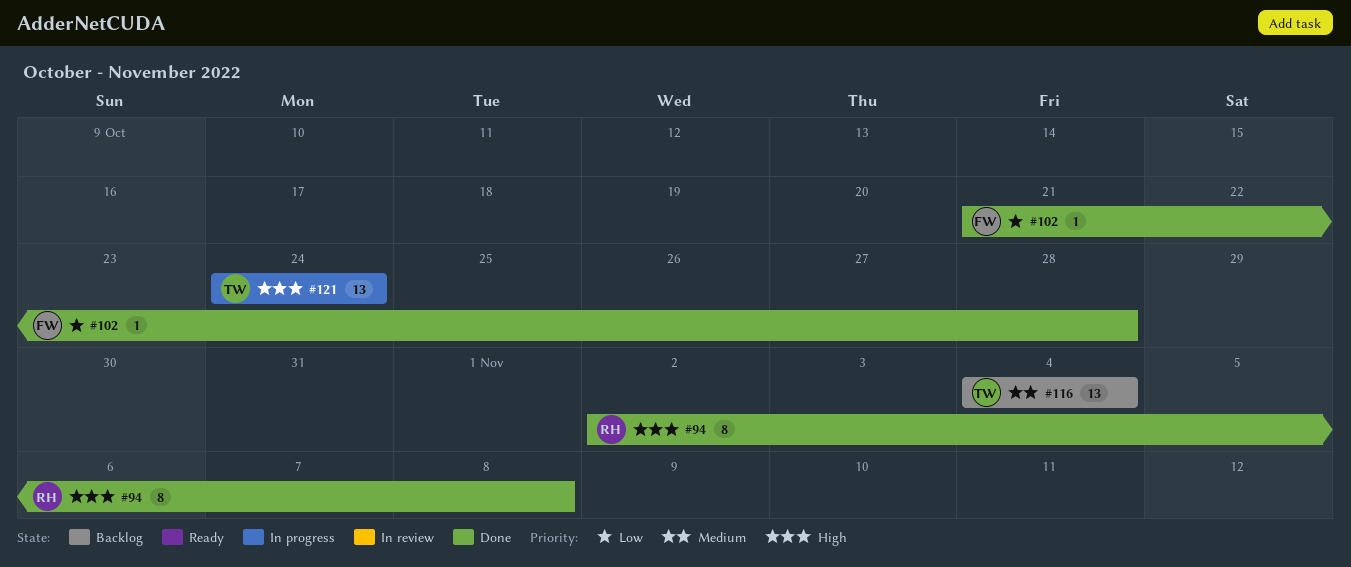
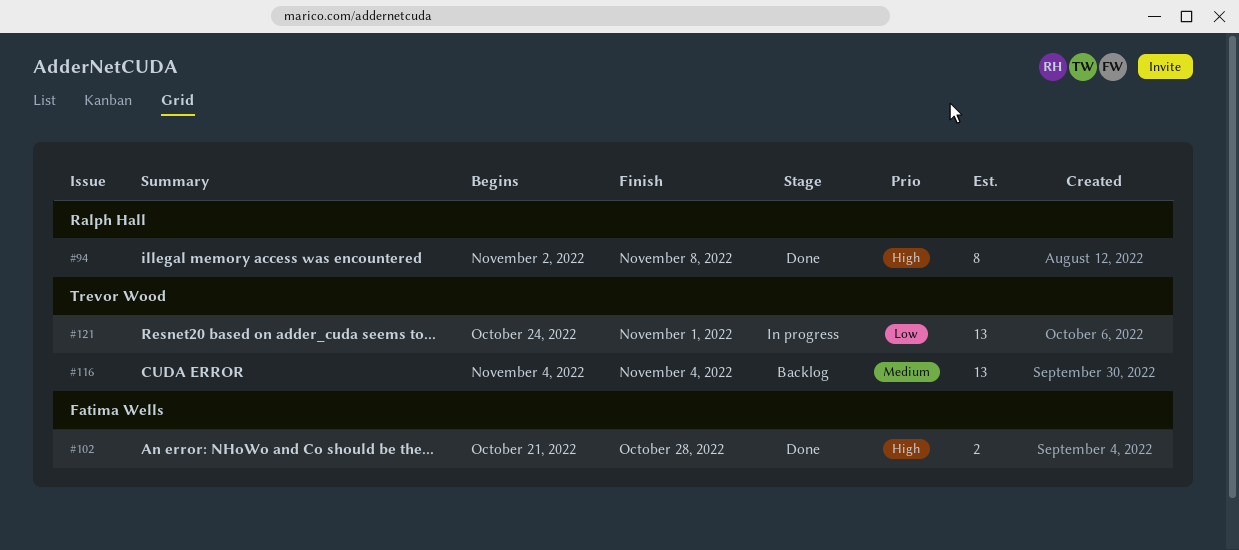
#102, priority: Low -> High
#102, estimate: 1 -> 2
#121, priority: High -> Low
#121, due: Oct 24 -> Nov 1

